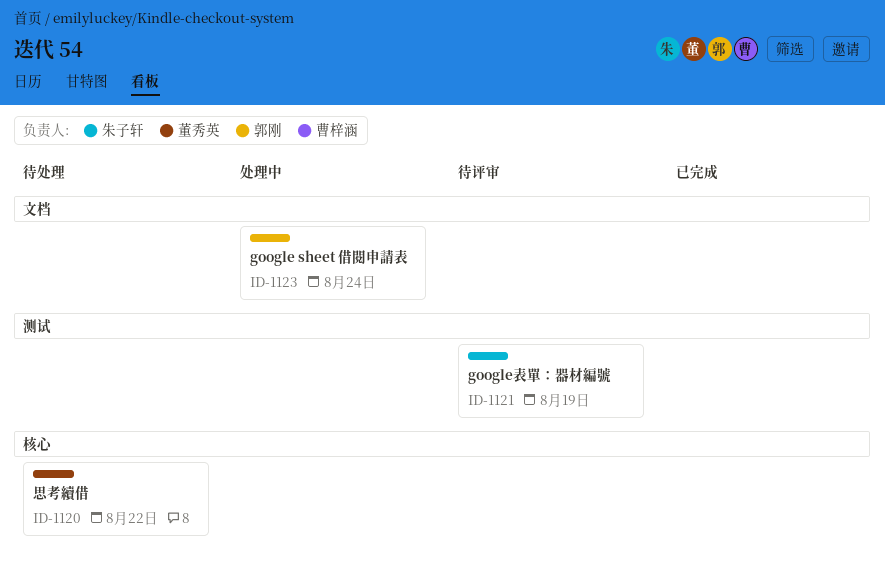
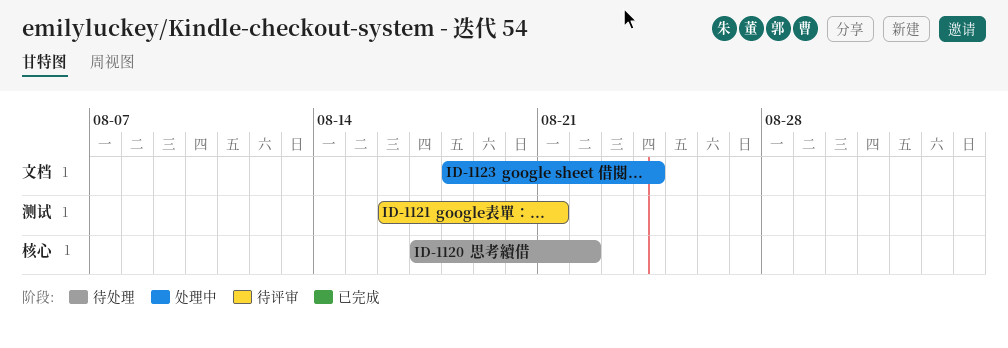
ID-1121, due: Aug 19 -> Aug 21

